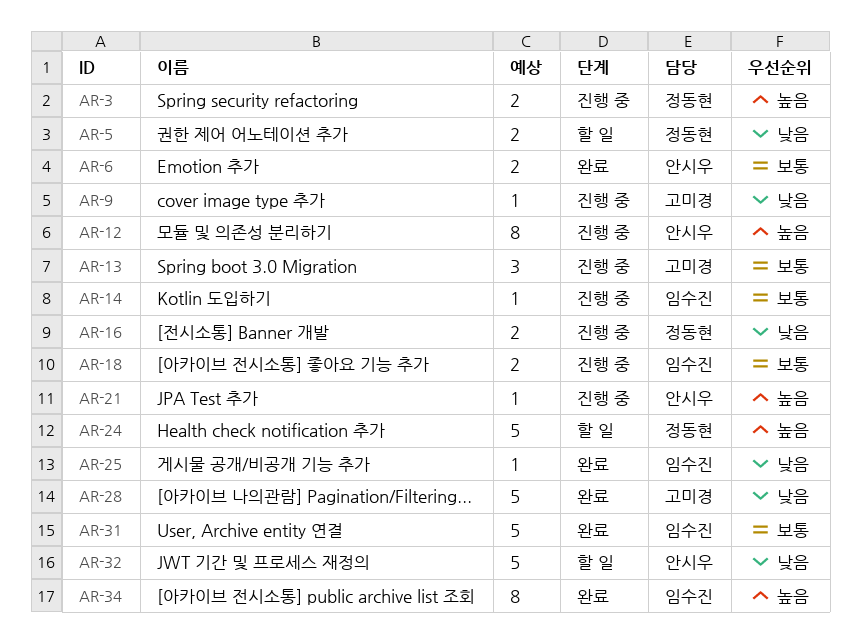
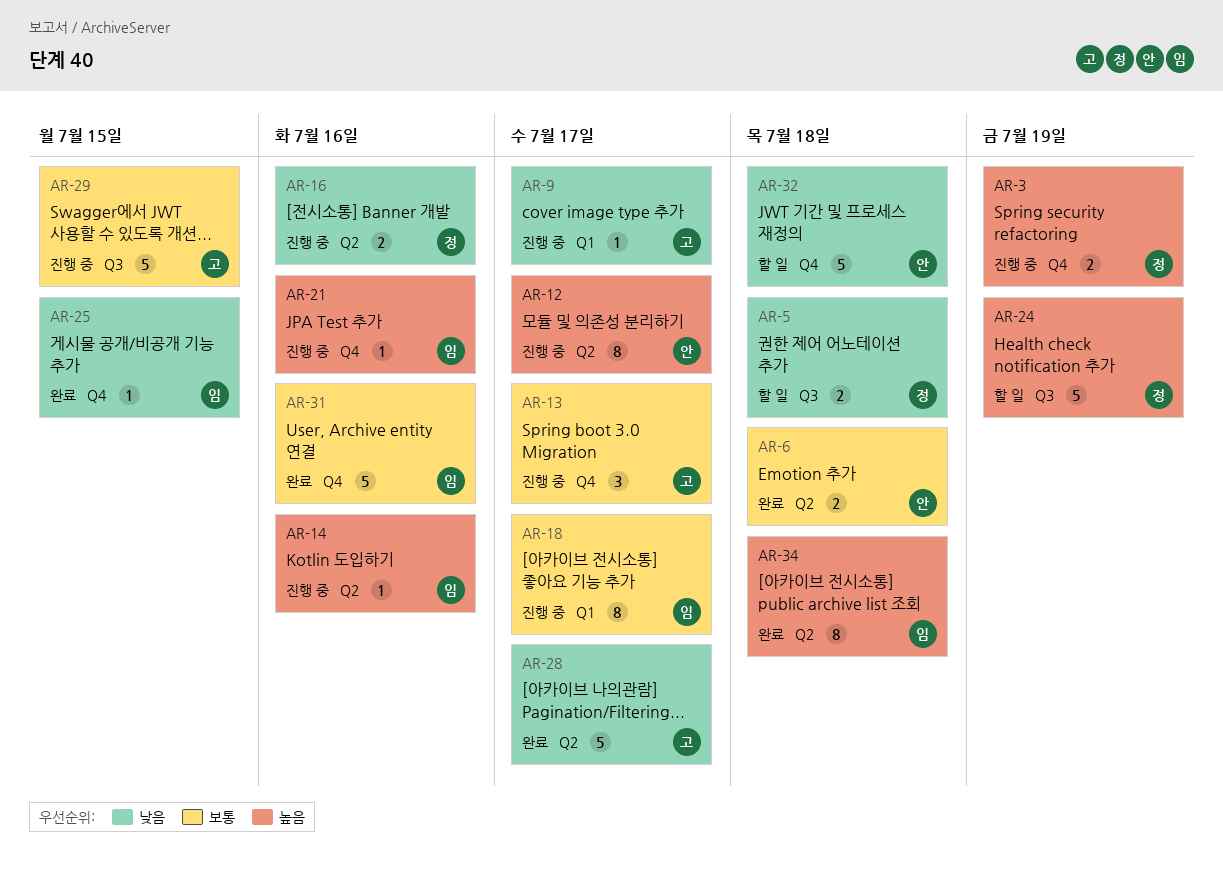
AR-14, priority: 보통 -> 높음
AR-18, estimate: 2 -> 8
AR-21, owner: 안시우 -> 임수진
AR-29: none -> present

